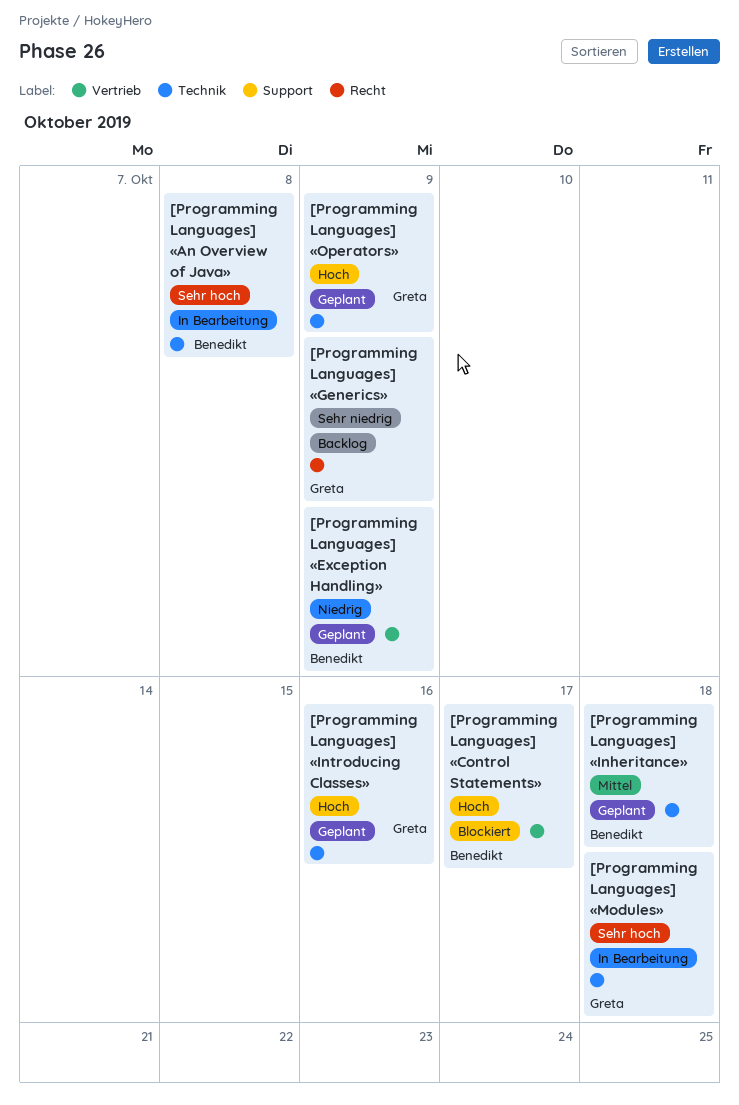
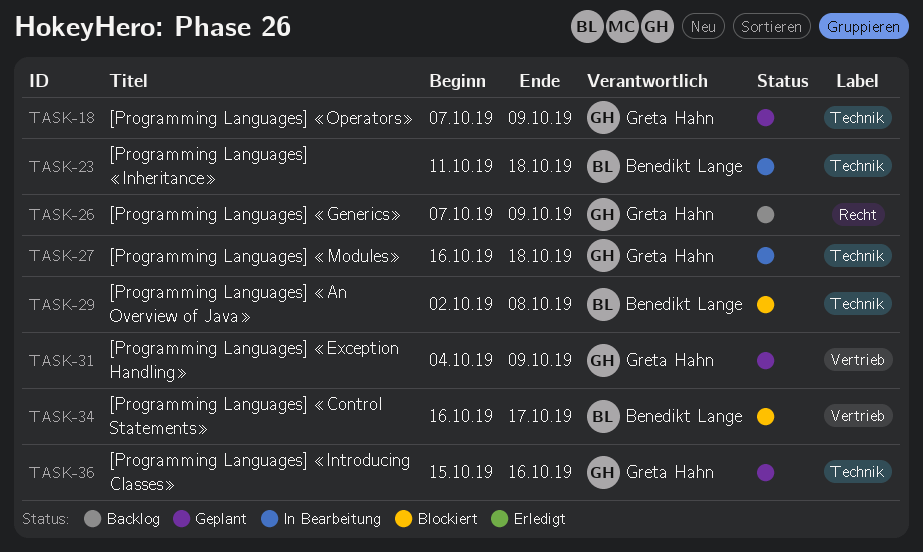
[Programming Languages] «An Overview of Java», status: In Bearbeitung -> Blockiert
[Programming Languages] «Exception Handling», owner: Benedikt Lange -> Greta Hahn
[Programming Languages] «Inheritance», status: Geplant -> In Bearbeitung

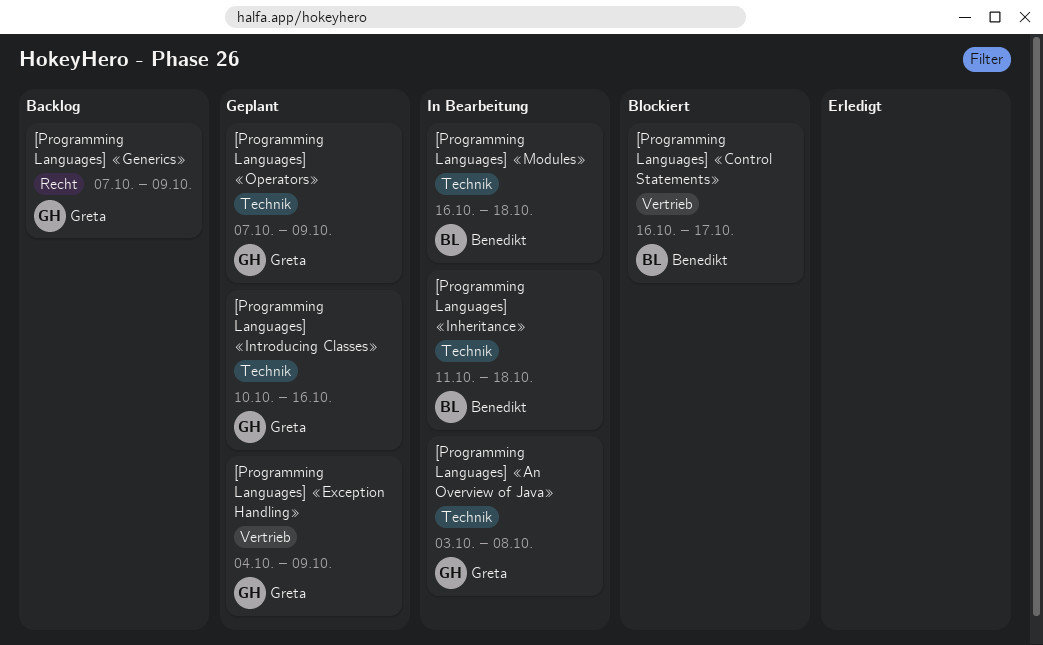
[Programming Languages] «An Overview of Java», status: Blockiert -> In Bearbeitung
[Programming Languages] «An Overview of Java», owner: Benedikt Lange -> Greta Hahn
[Programming Languages] «An Overview of Java», start: Oct 2 -> Oct 3
[Programming Languages] «Introducing Classes», start: Oct 15 -> Oct 10
[Programming Languages] «Modules», owner: Greta Hahn -> Benedikt Lange

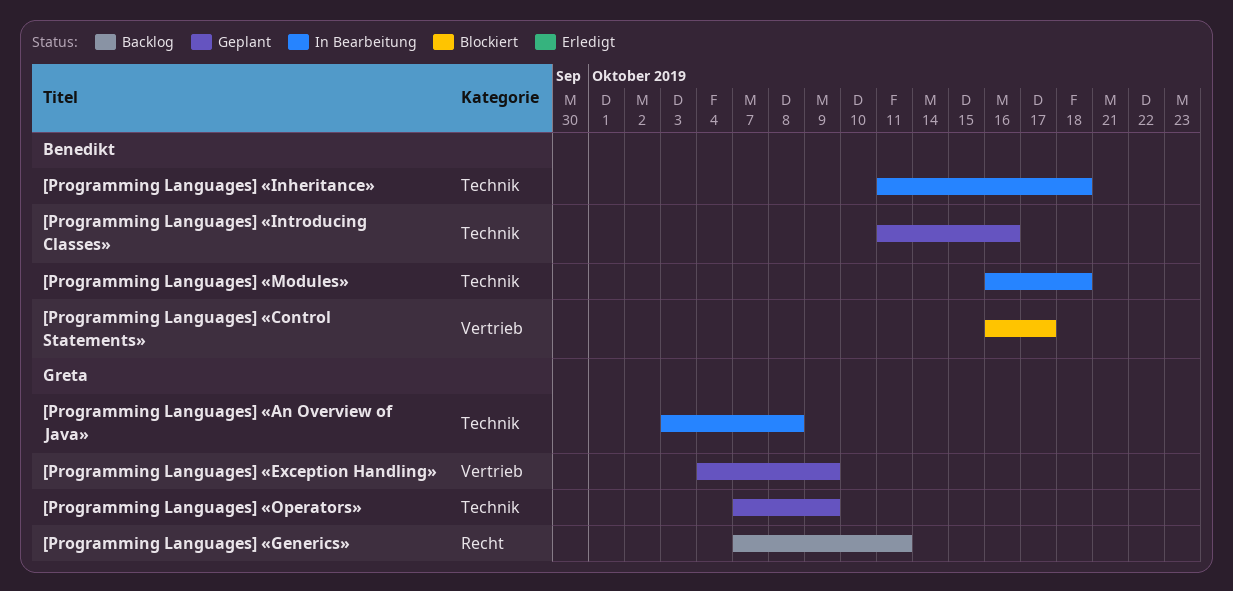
[Programming Languages] «Generics», due: Oct 9 -> Oct 11
[Programming Languages] «Introducing Classes», owner: Greta -> Benedikt
[Programming Languages] «Introducing Classes», start: Oct 10 -> Oct 11

